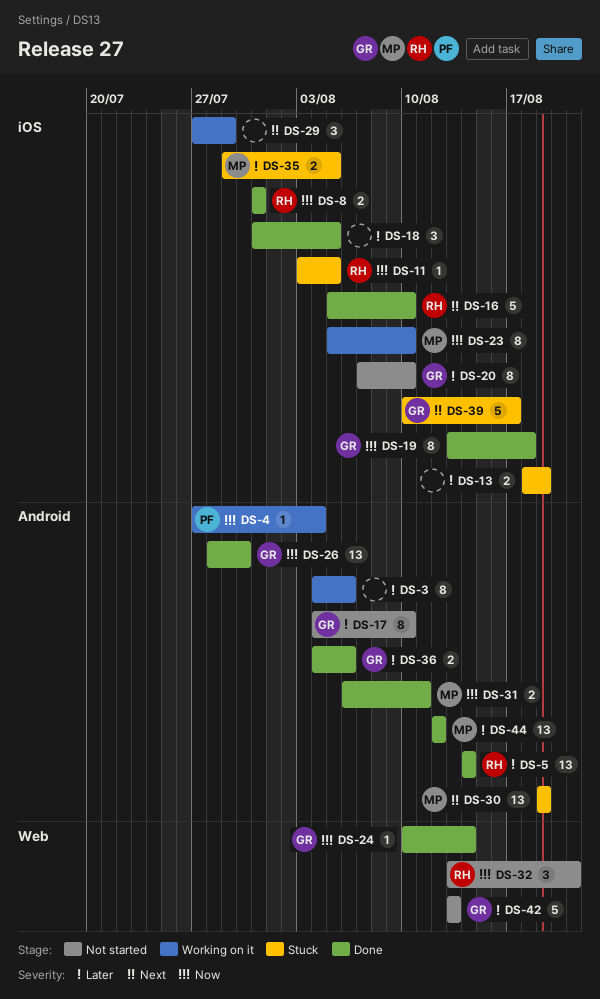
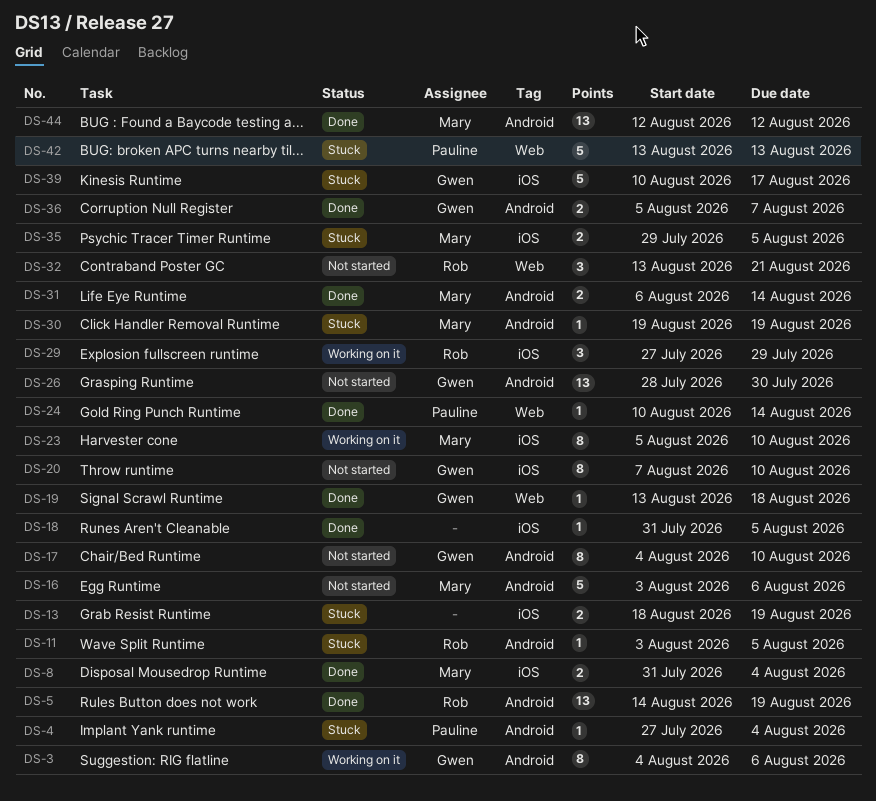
DS-3, owner: none -> Gwen
DS-4, status: Working on it -> Stuck
DS-5, due: Aug 14 -> Aug 19
DS-8, owner: Rob -> Mary
DS-8, due: Jul 31 -> Aug 4
DS-11, label: iOS -> Android
DS-16, status: Done -> Not started
DS-16, owner: Rob -> Mary
DS-16, label: iOS -> Android
DS-16, start: Aug 5 -> Aug 3
DS-16, due: Aug 10 -> Aug 6
DS-18, estimate: 3 -> 1
DS-19, label: iOS -> Web
DS-19, estimate: 8 -> 1
DS-24, owner: Gwen -> Pauline
DS-26, status: Done -> Not started
DS-29, owner: none -> Rob
DS-30, estimate: 13 -> 1
DS-31, due: Aug 11 -> Aug 14
DS-36, start: Aug 4 -> Aug 5
DS-36, due: Aug 6 -> Aug 7
DS-42, status: Not started -> Stuck
DS-42, owner: Gwen -> Pauline

